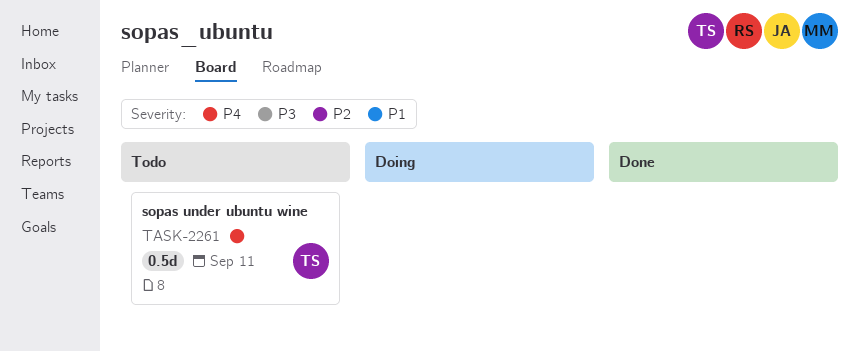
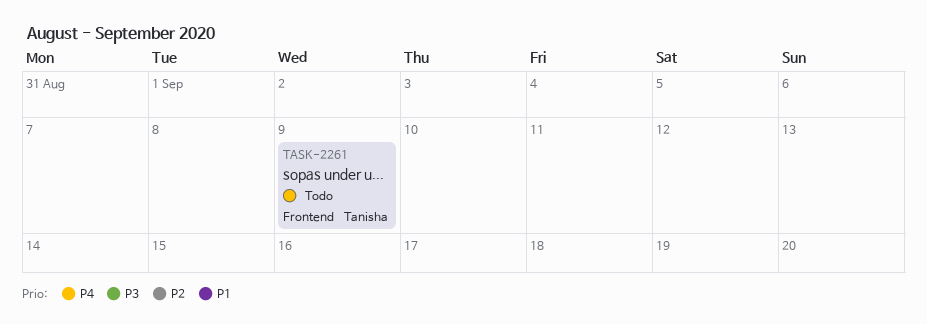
TASK-2261, due: Sep 11 -> Sep 9

